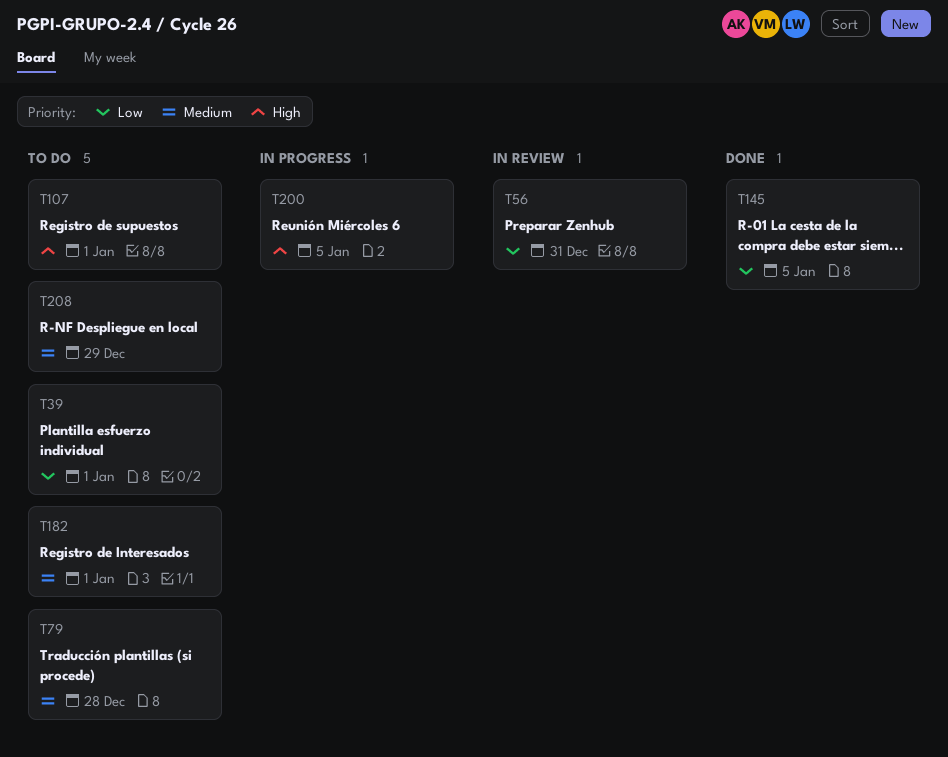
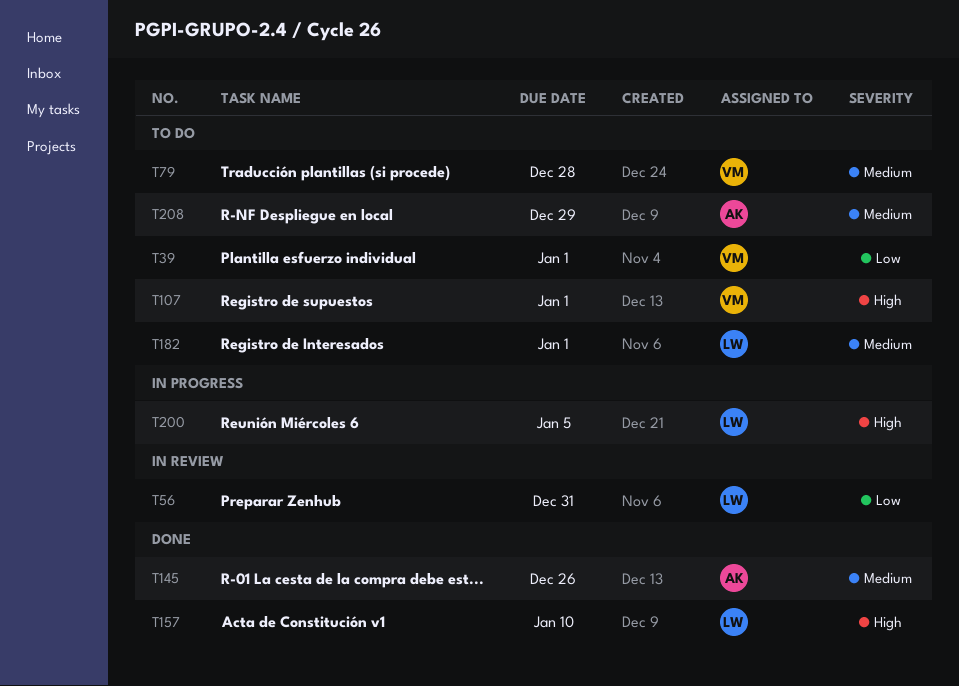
T145, priority: Low -> Medium
T145, due: Jan 5 -> Dec 26
T157: none -> present

